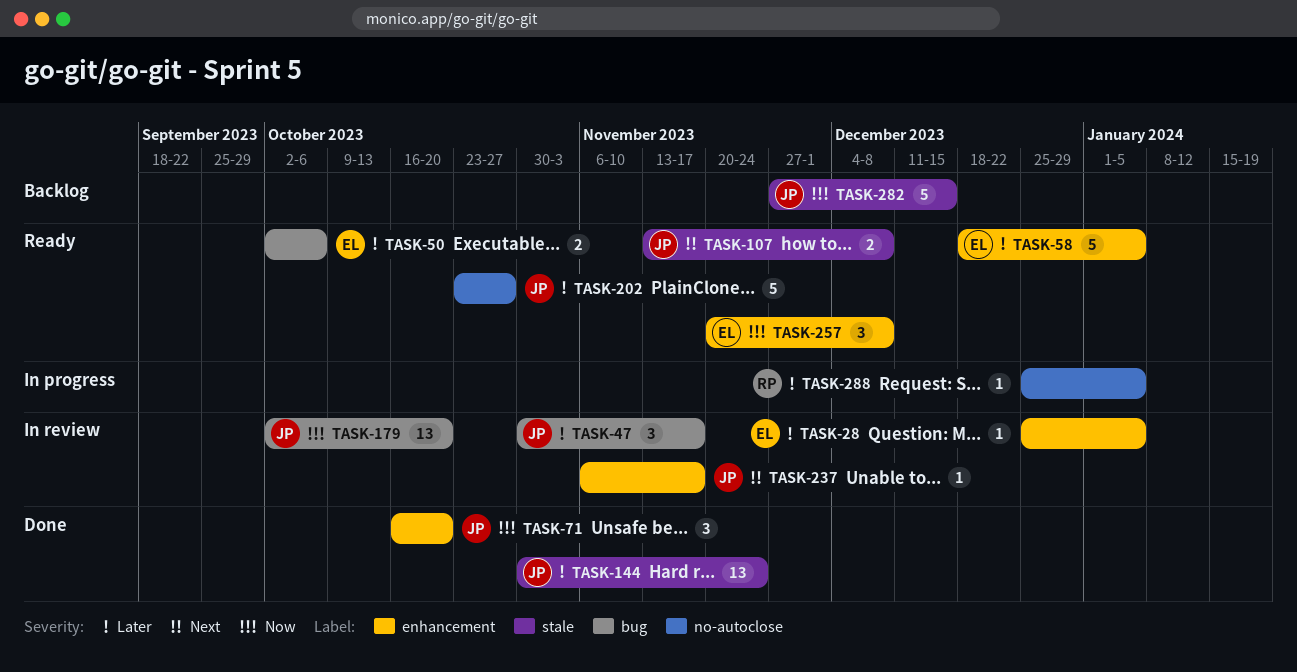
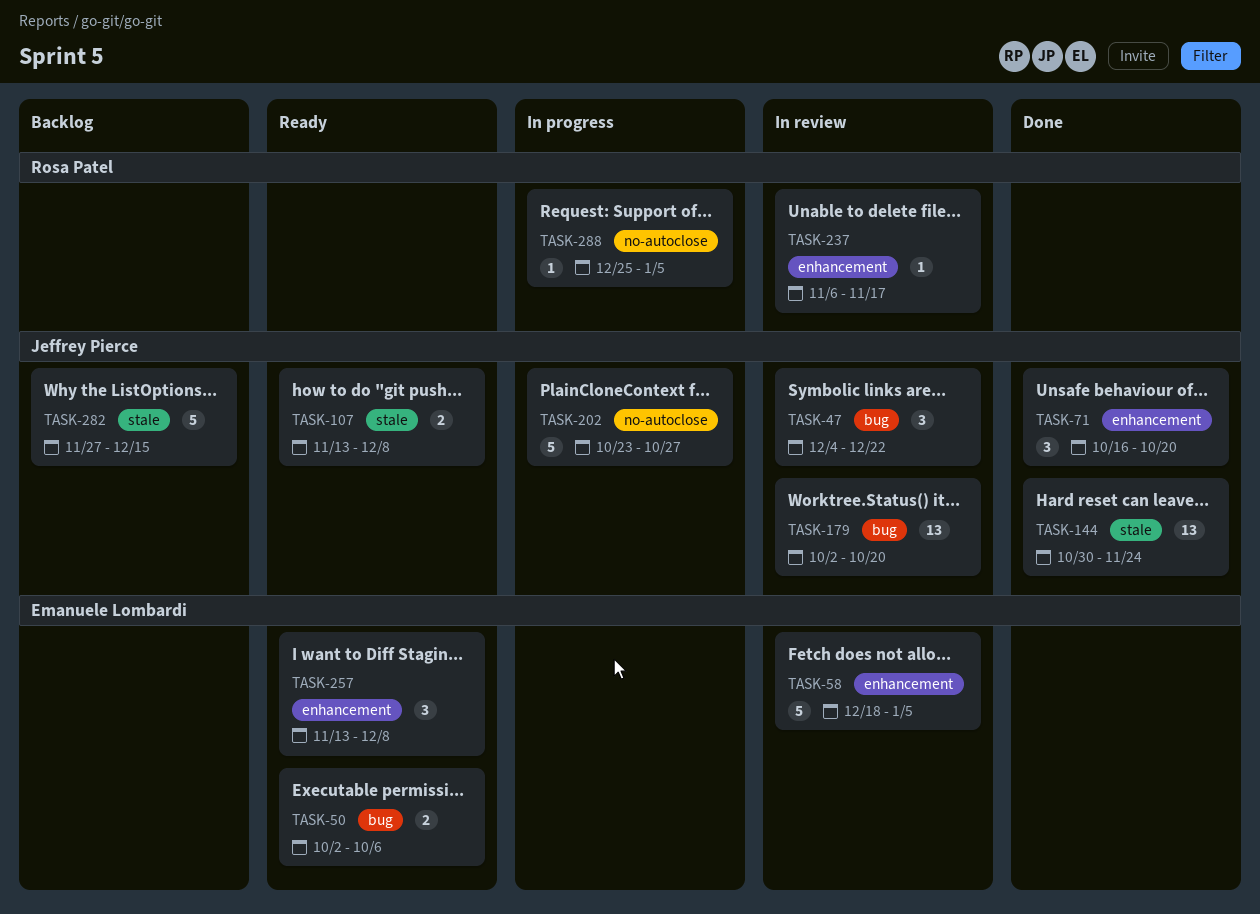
TASK-28: present -> none
TASK-47, start: Oct 30 -> Dec 4
TASK-47, due: Nov 17 -> Dec 22
TASK-58, status: Ready -> In review
TASK-202, status: Ready -> In progress
TASK-237, owner: Jeffrey Pierce -> Rosa Patel
TASK-257, start: Nov 20 -> Nov 13

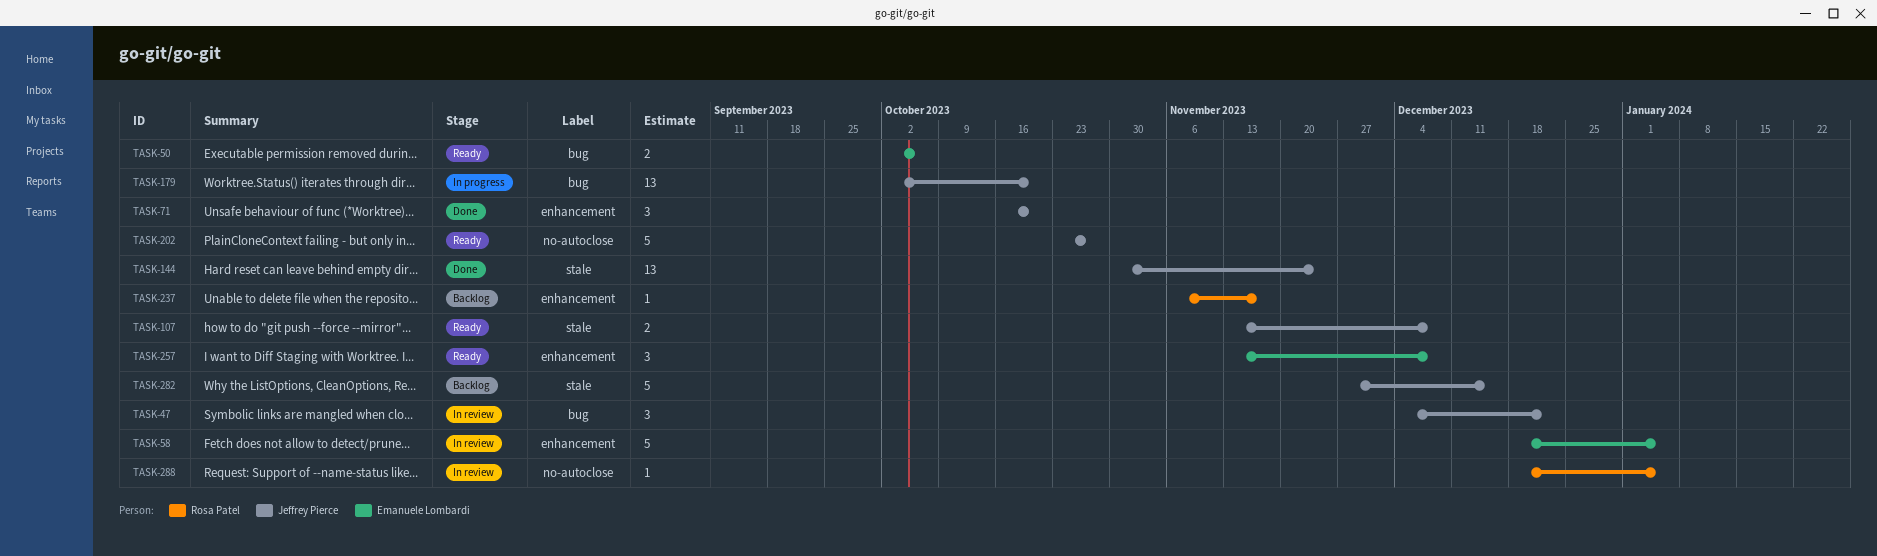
TASK-179, status: In review -> In progress
TASK-202, status: In progress -> Ready
TASK-237, status: In review -> Backlog
TASK-288, status: In progress -> In review
TASK-288, start: Dec 25 -> Dec 18

